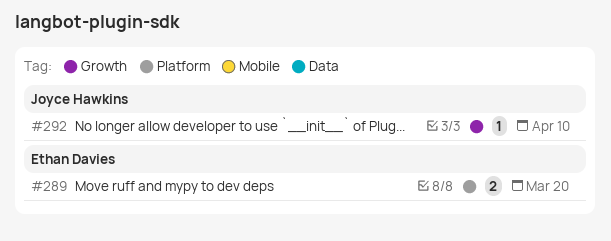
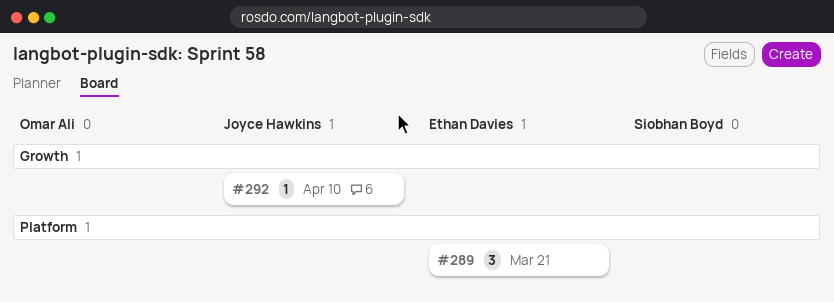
#289, estimate: 2 -> 3
#289, due: Mar 20 -> Mar 21

